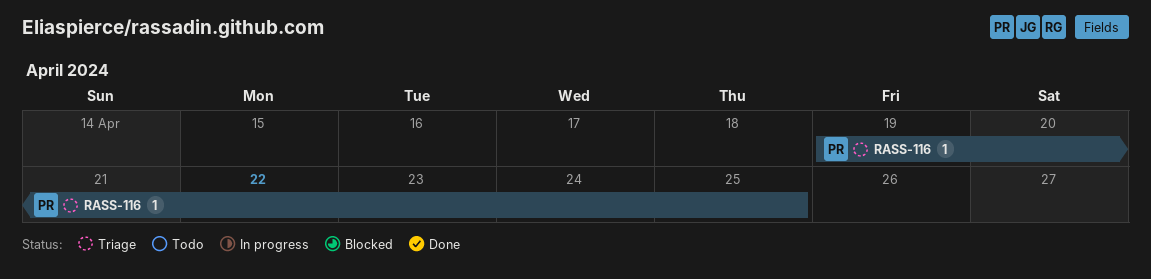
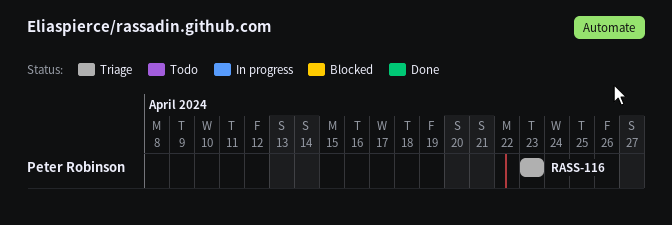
RASS-116, start: Apr 19 -> Apr 23
RASS-116, due: Apr 25 -> Apr 23

